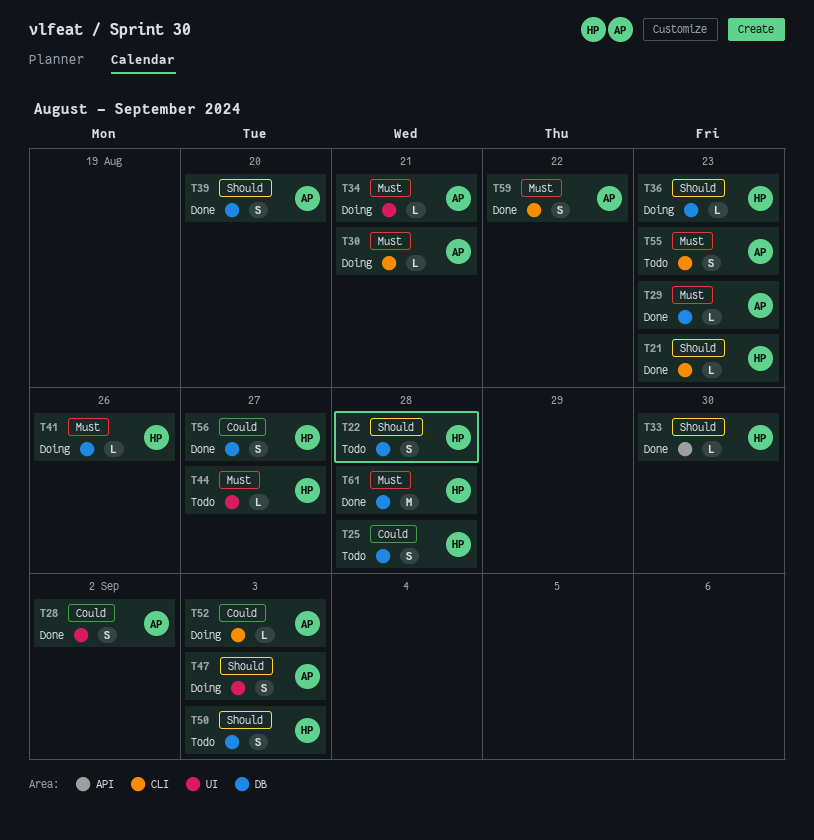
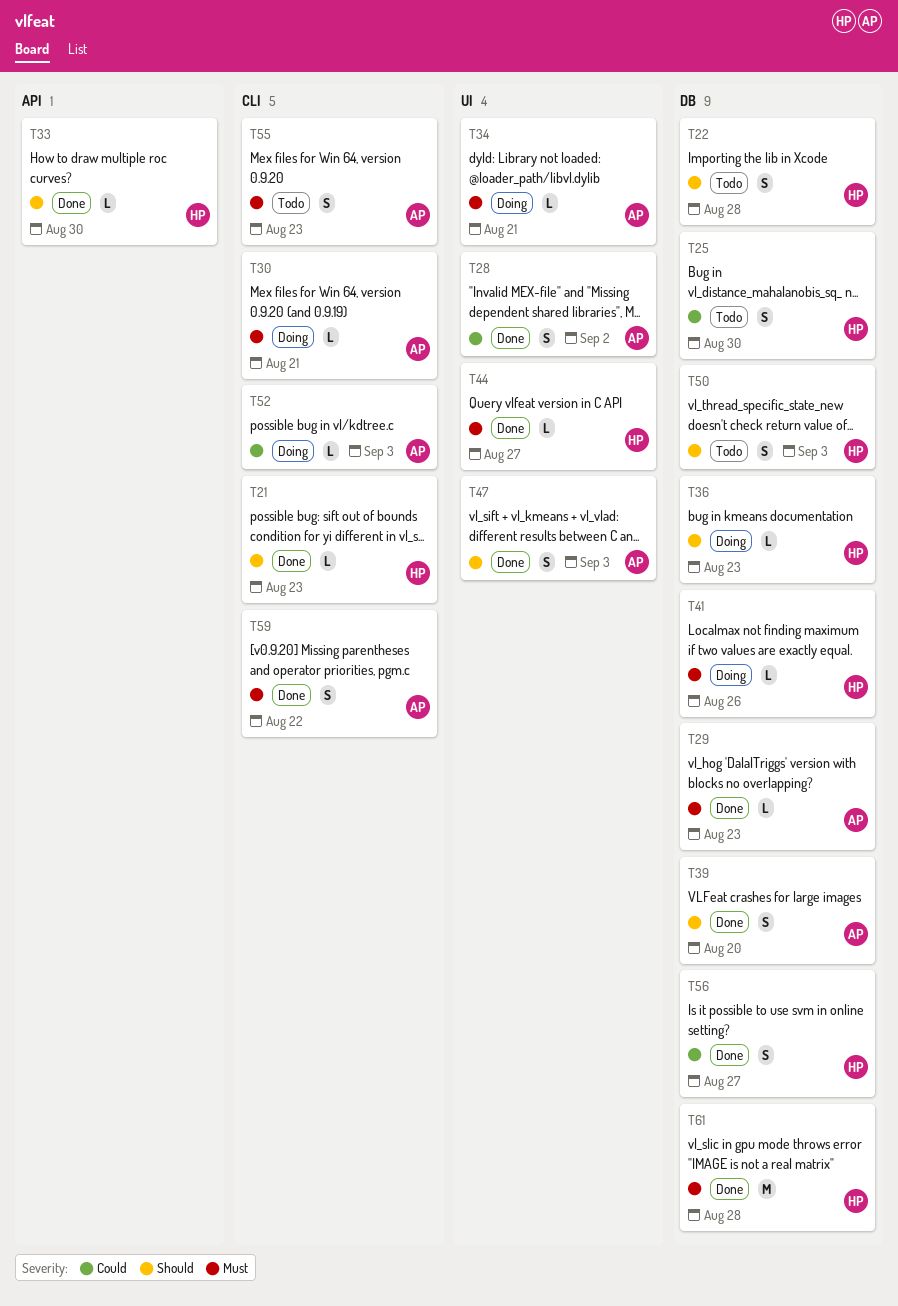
T25, due: Aug 28 -> Aug 30
T44, status: Todo -> Done
T47, status: Doing -> Done

